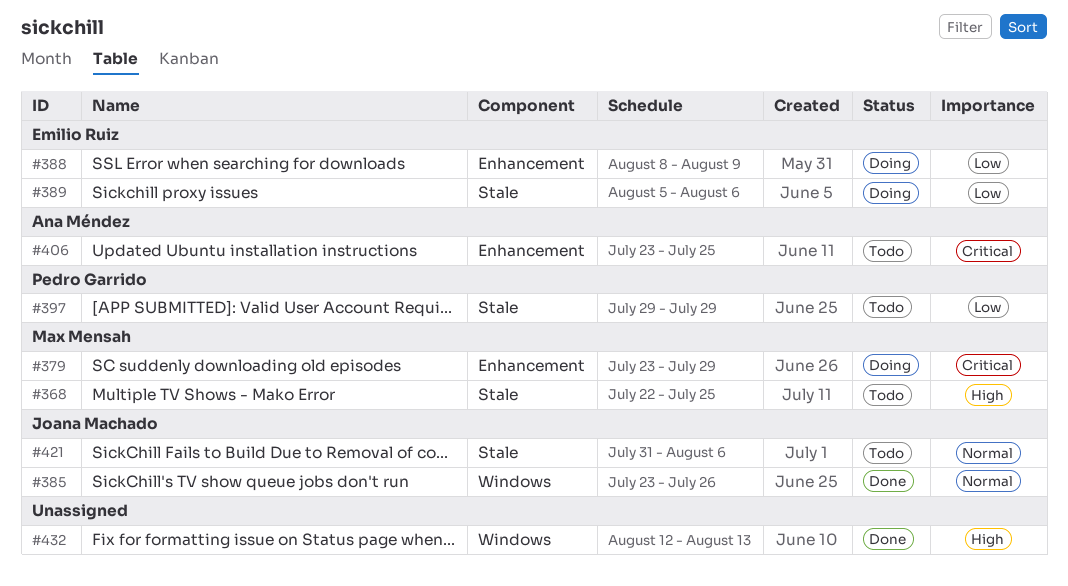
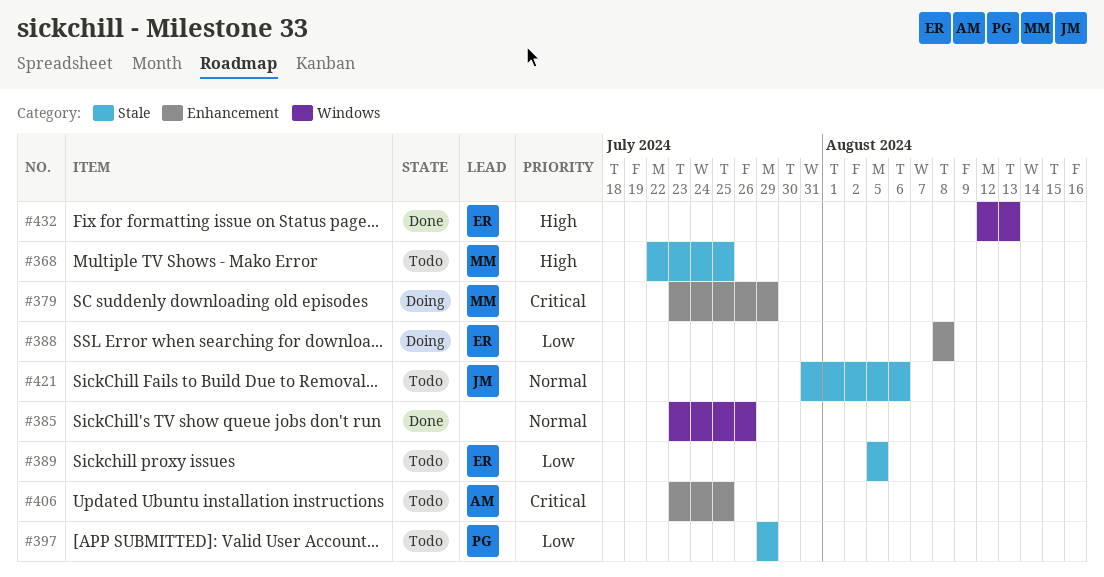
#385, owner: Joana Machado -> none
#388, due: Aug 9 -> Aug 8
#389, status: Doing -> Todo
#389, due: Aug 6 -> Aug 5
#432, owner: none -> Emilio Ruiz

